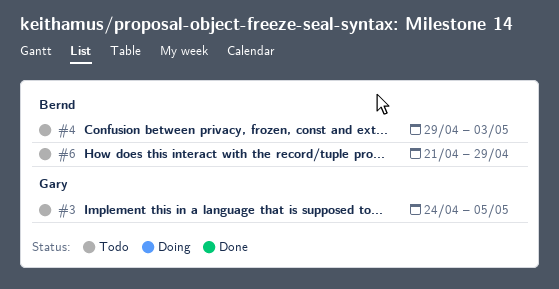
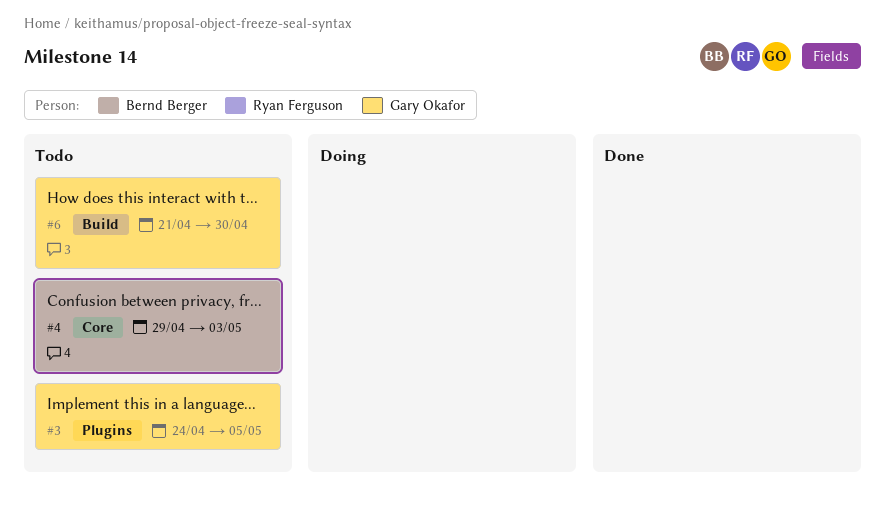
#6, owner: Bernd Berger -> Gary Okafor
#6, due: Apr 29 -> Apr 30

